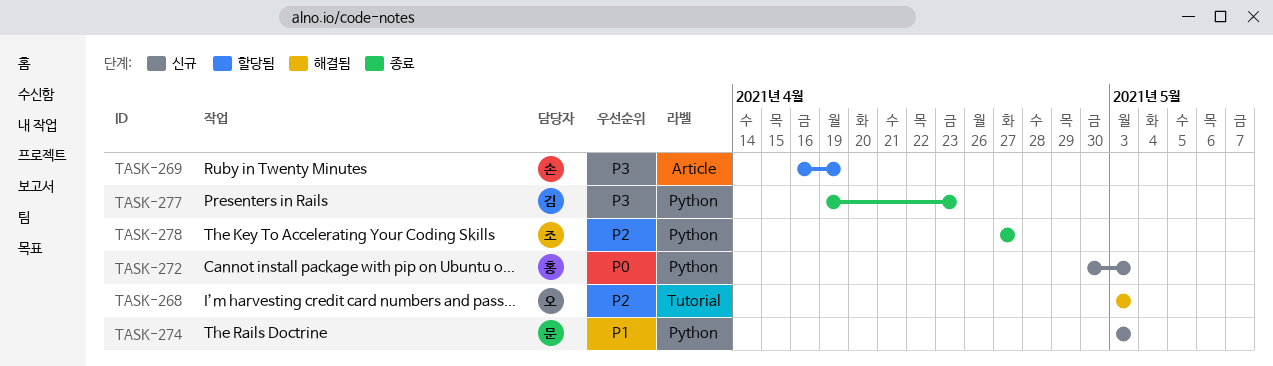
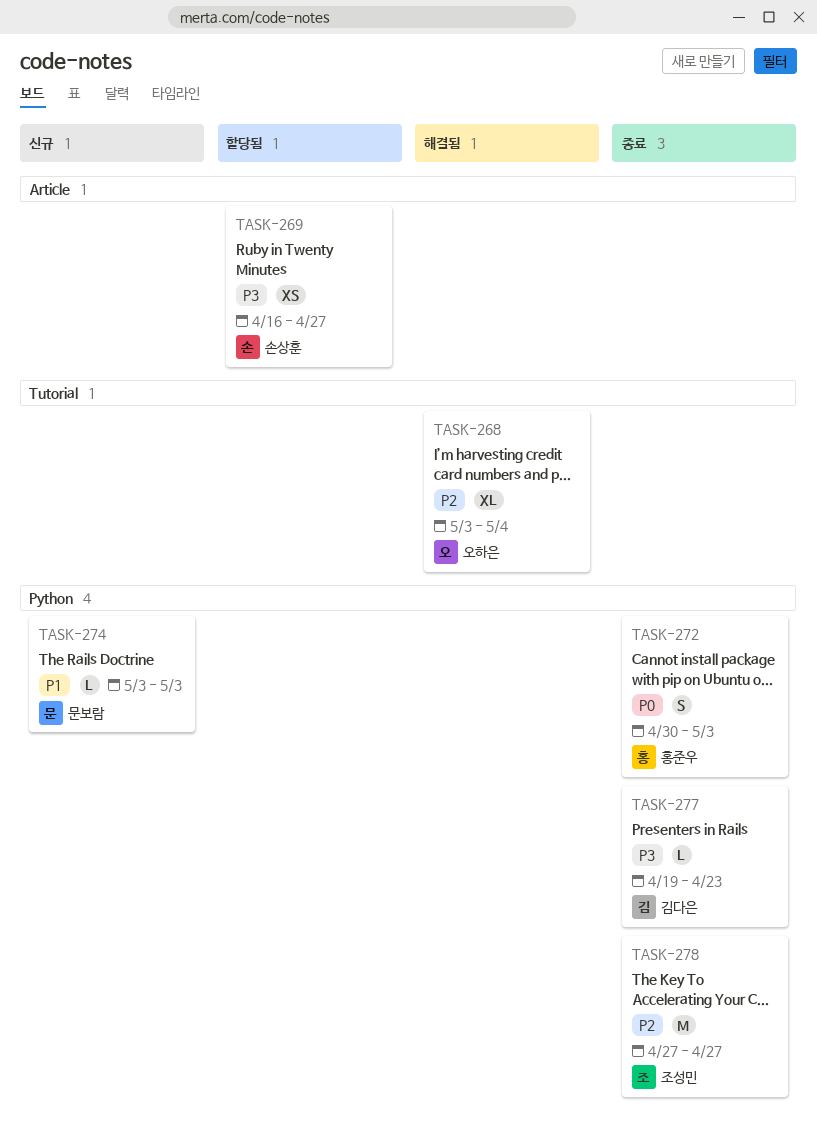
TASK-268, due: May 3 -> May 4
TASK-269, due: Apr 19 -> Apr 27
TASK-272, status: 신규 -> 종료

